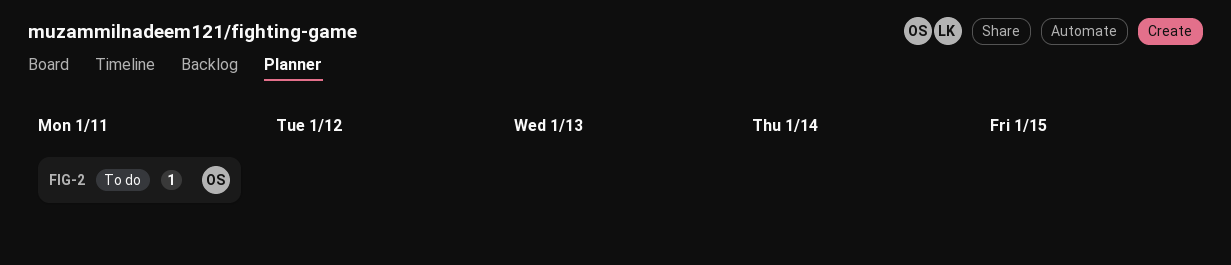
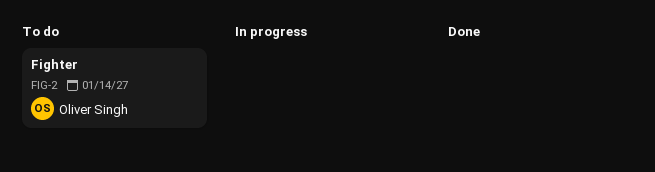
FIG-2, due: Jan 11 -> Jan 14

